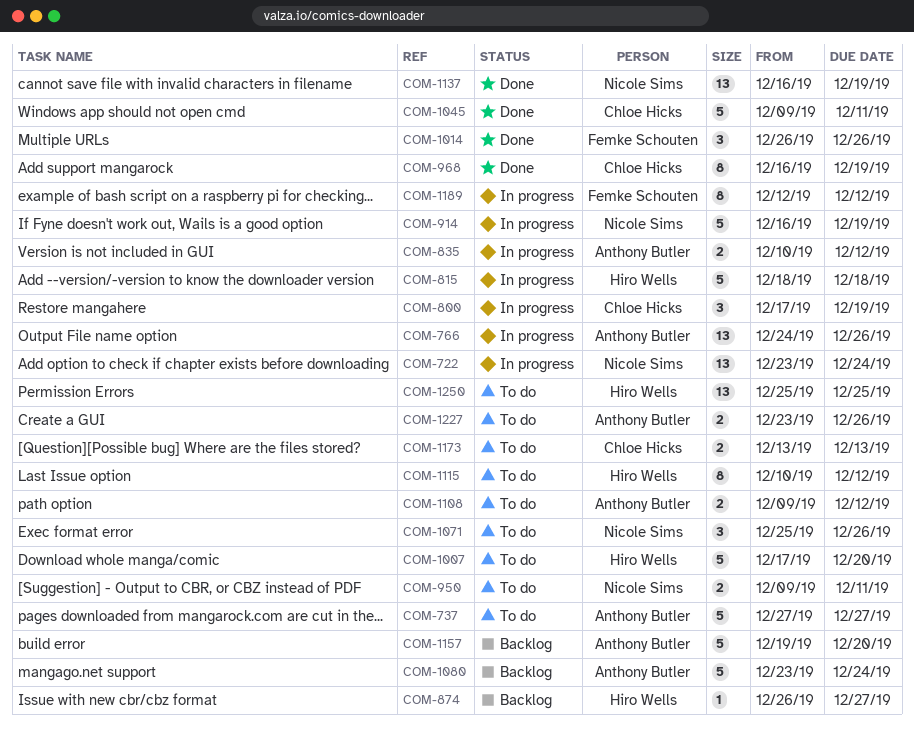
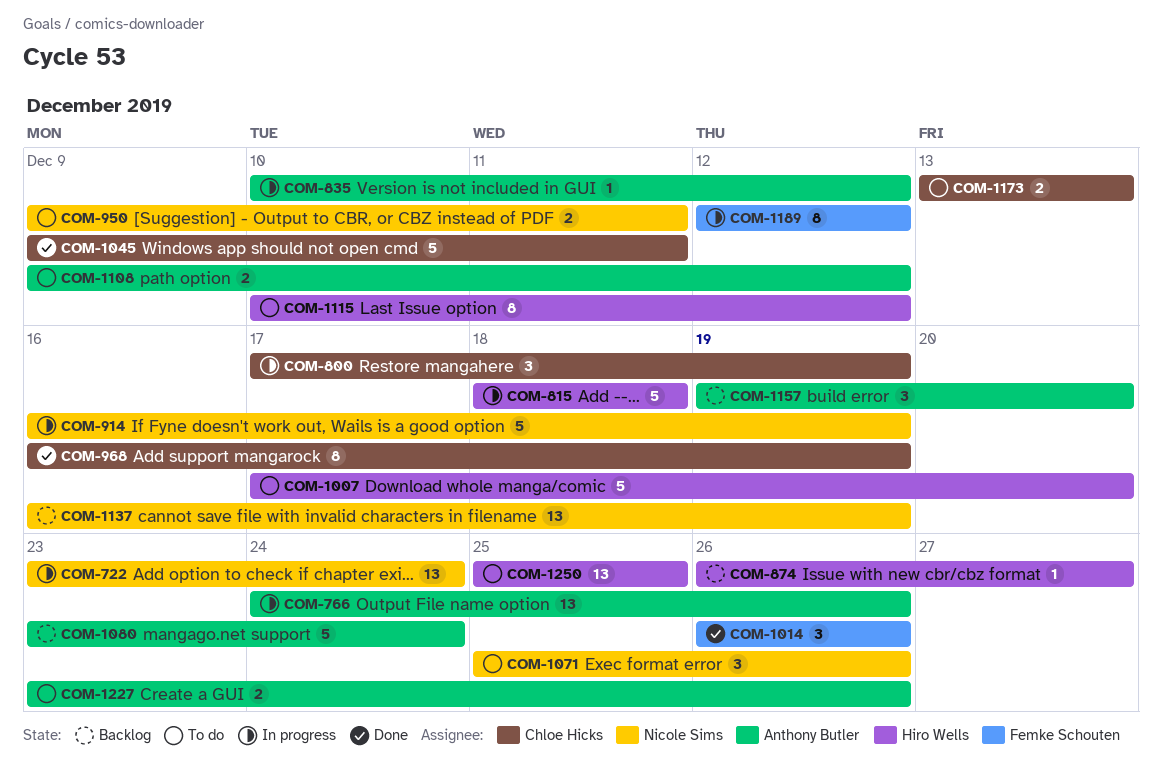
COM-737: present -> none
COM-835, estimate: 2 -> 1
COM-1137, status: Done -> Backlog
COM-1157, estimate: 5 -> 3

